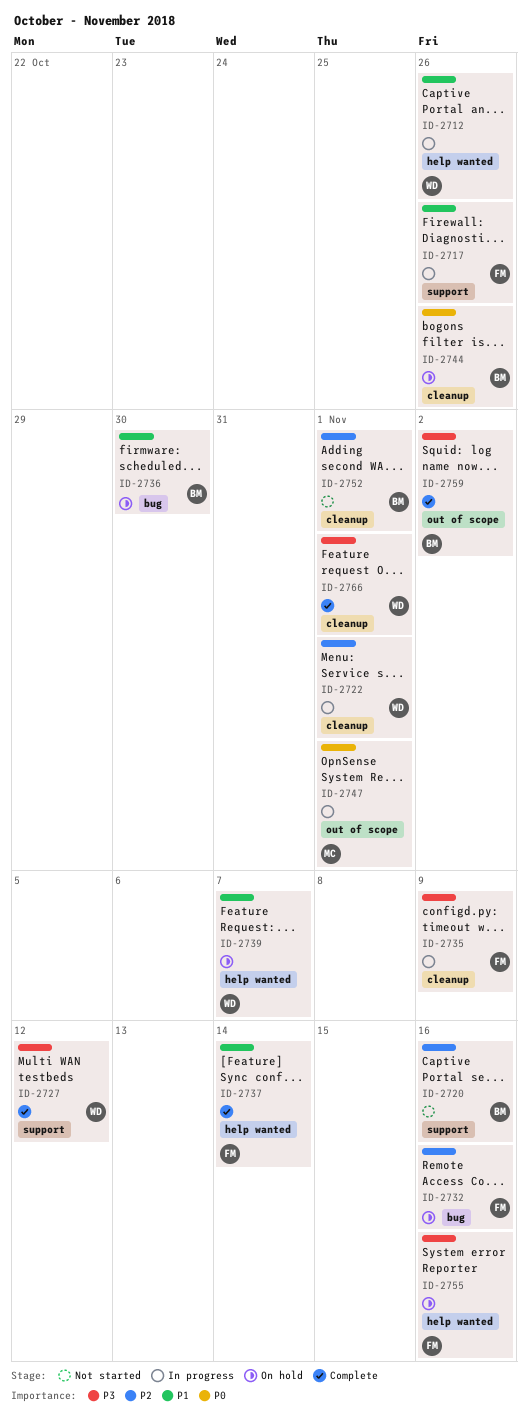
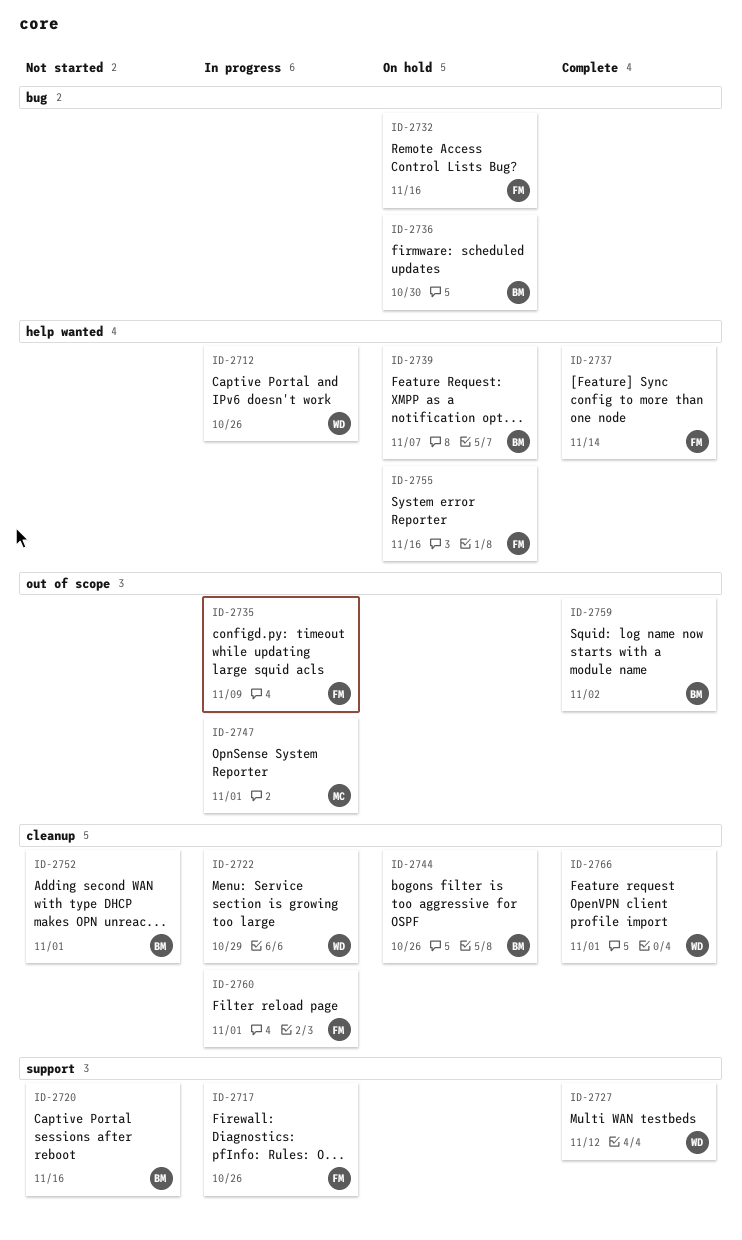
ID-2722, due: Nov 1 -> Oct 29
ID-2735, label: cleanup -> out of scope
ID-2739, owner: WD -> BM
ID-2760: none -> present

